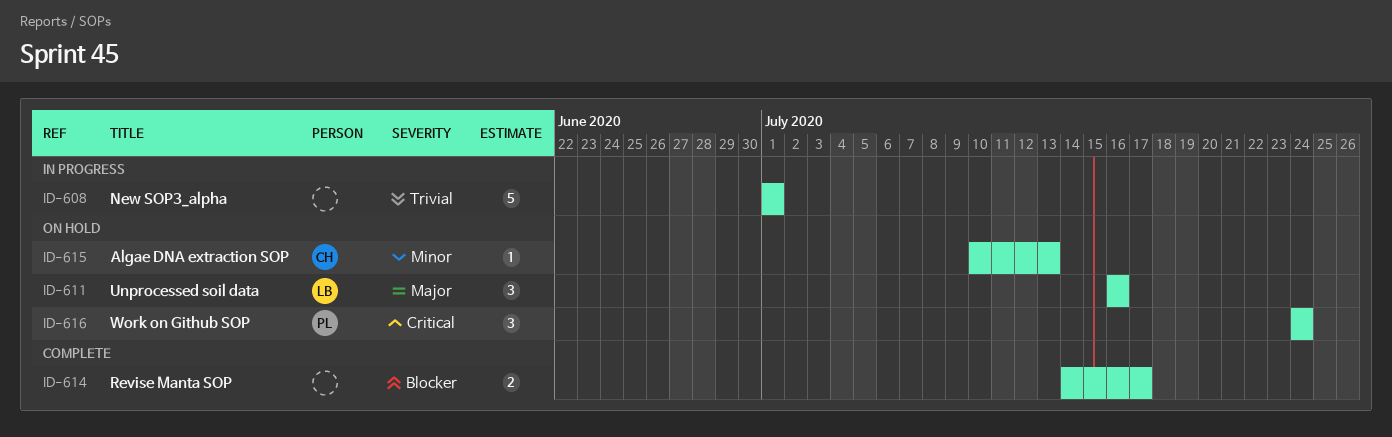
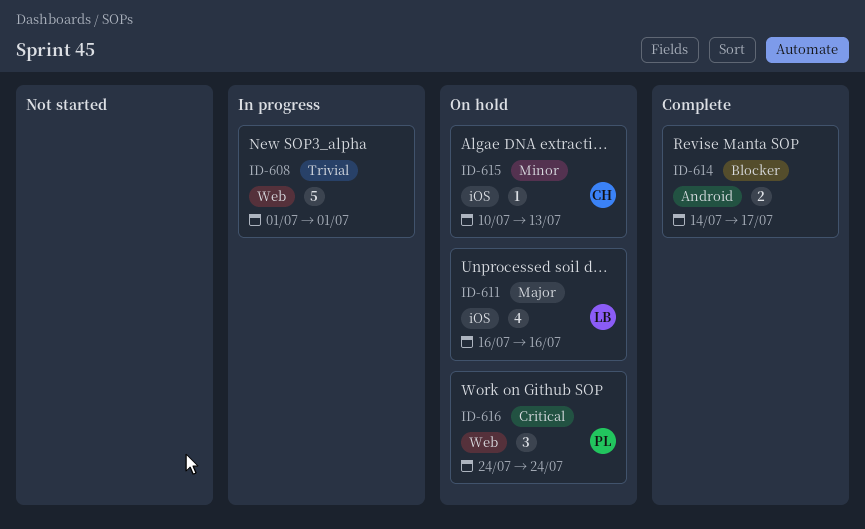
ID-611, estimate: 3 -> 4

